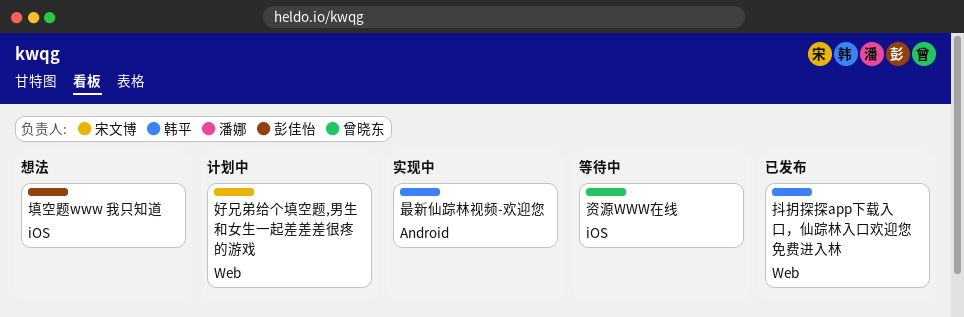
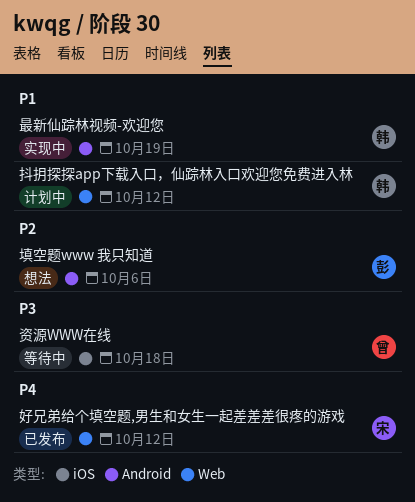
填空题www 我只知道, label: iOS -> Android
好兄弟给个填空题,男生和女生一起差差差很疼的游戏, status: 计划中 -> 已发布
抖抈探探app下载入口，仙踪林入口欢迎您免费进入林, status: 已发布 -> 计划中

